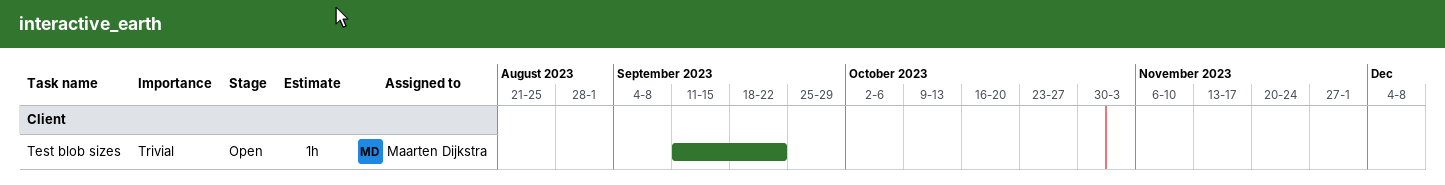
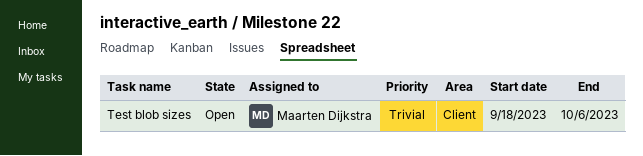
Test blob sizes, start: Sep 11 -> Sep 18
Test blob sizes, due: Sep 22 -> Oct 6

